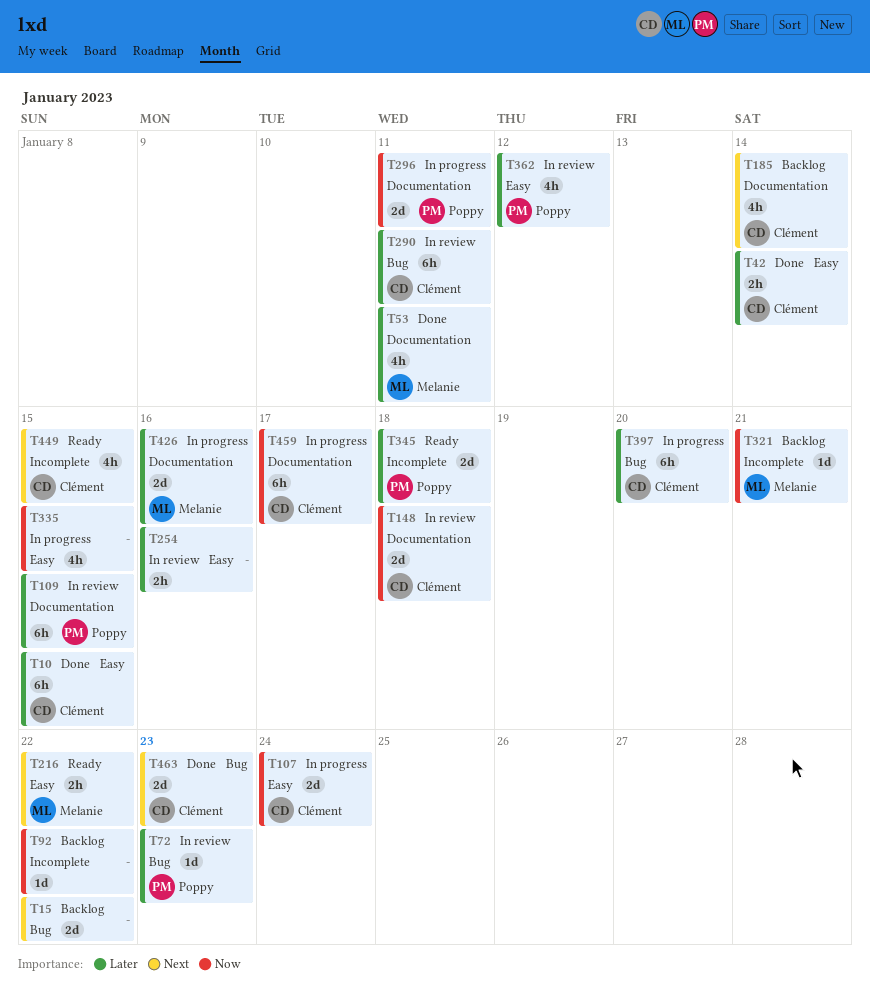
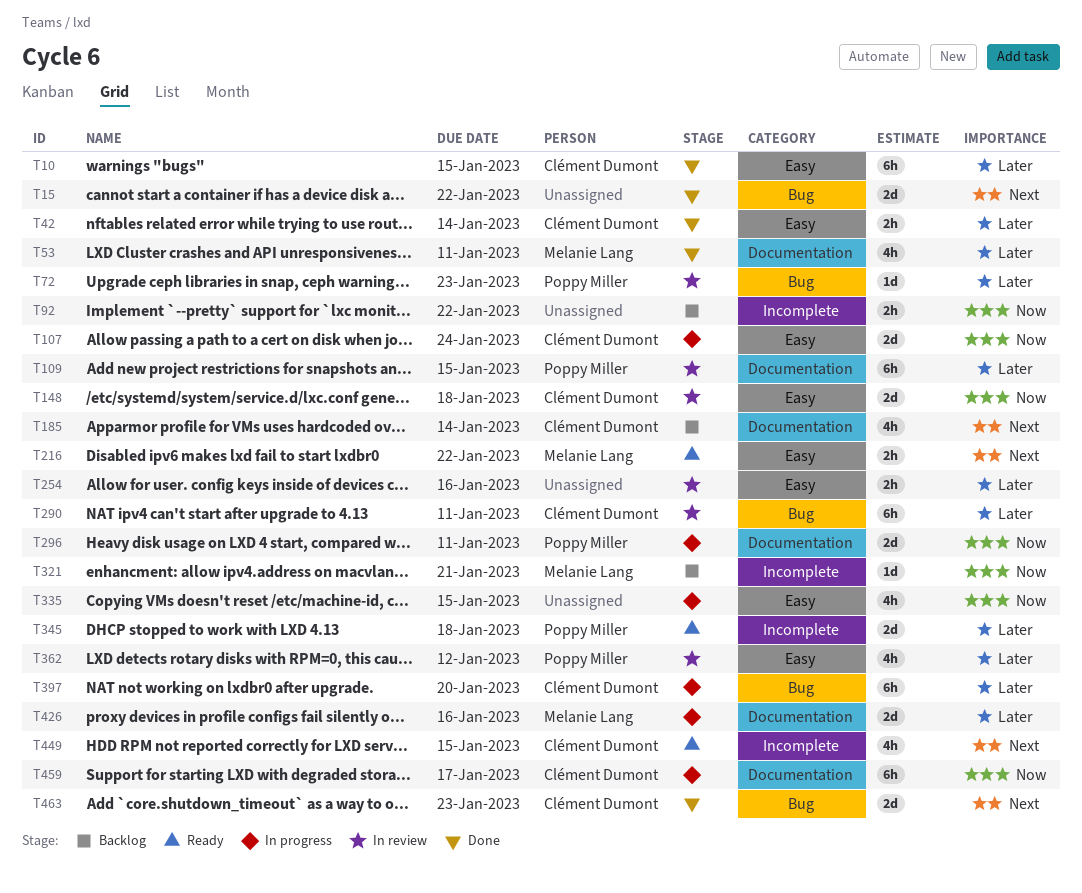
T15, status: Backlog -> Done
T92, estimate: 1d -> 2h
T148, label: Documentation -> Easy

